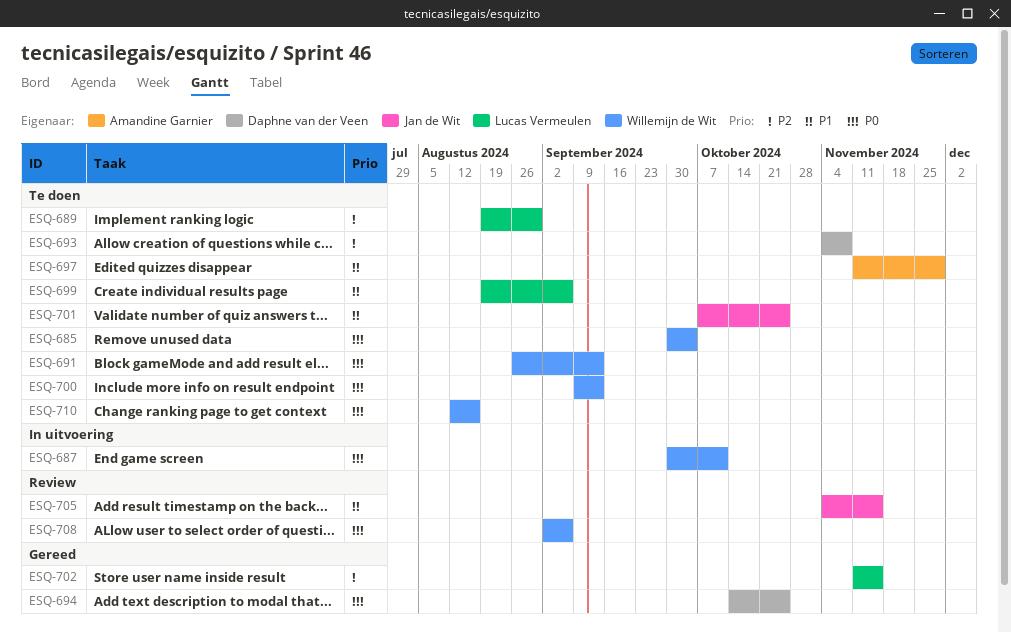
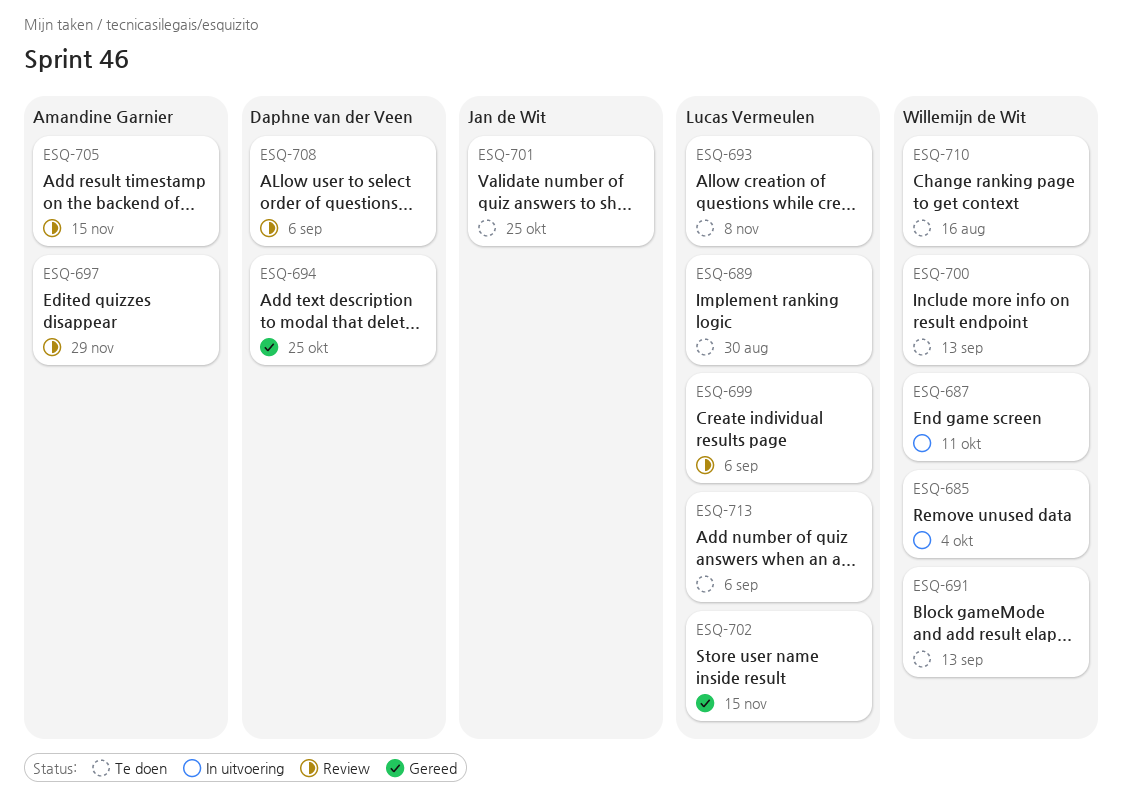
ESQ-685, status: Te doen -> In uitvoering
ESQ-693, owner: Daphne van der Veen -> Lucas Vermeulen
ESQ-697, status: Te doen -> Review
ESQ-699, status: Te doen -> Review
ESQ-705, owner: Jan de Wit -> Amandine Garnier
ESQ-708, owner: Willemijn de Wit -> Daphne van der Veen
ESQ-713: none -> present

